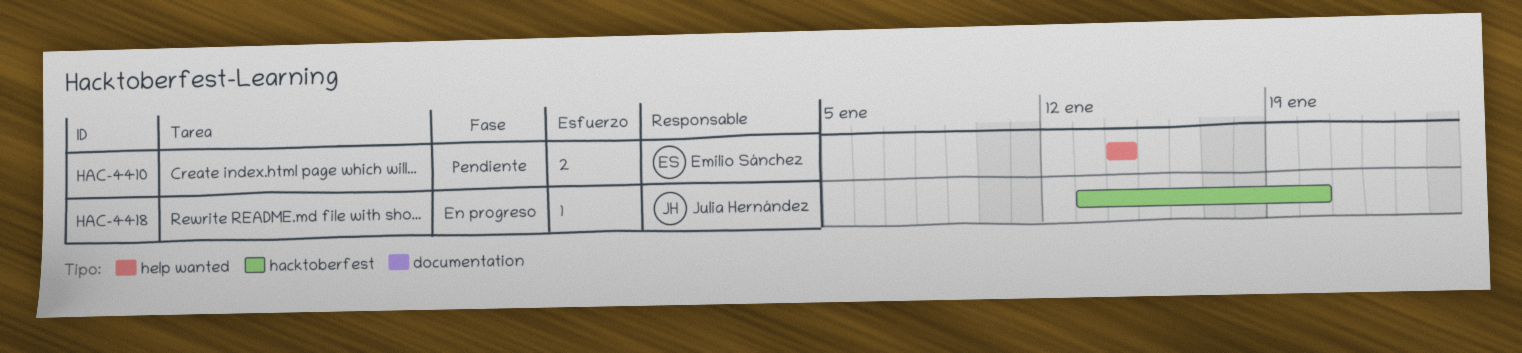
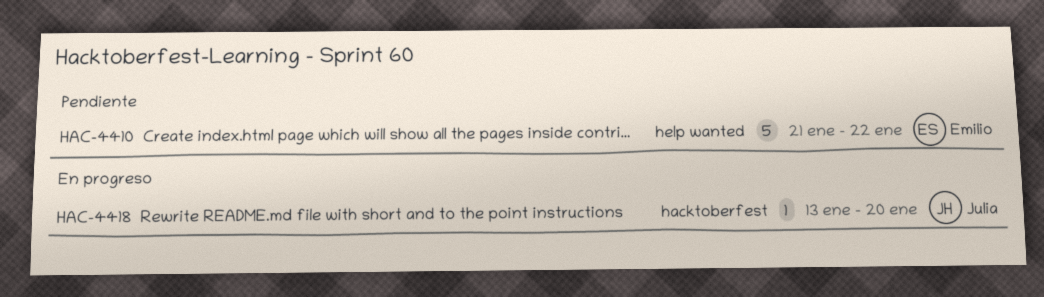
HAC-4410, estimate: 2 -> 5
HAC-4410, start: Jan 14 -> Jan 21
HAC-4410, due: Jan 14 -> Jan 22

